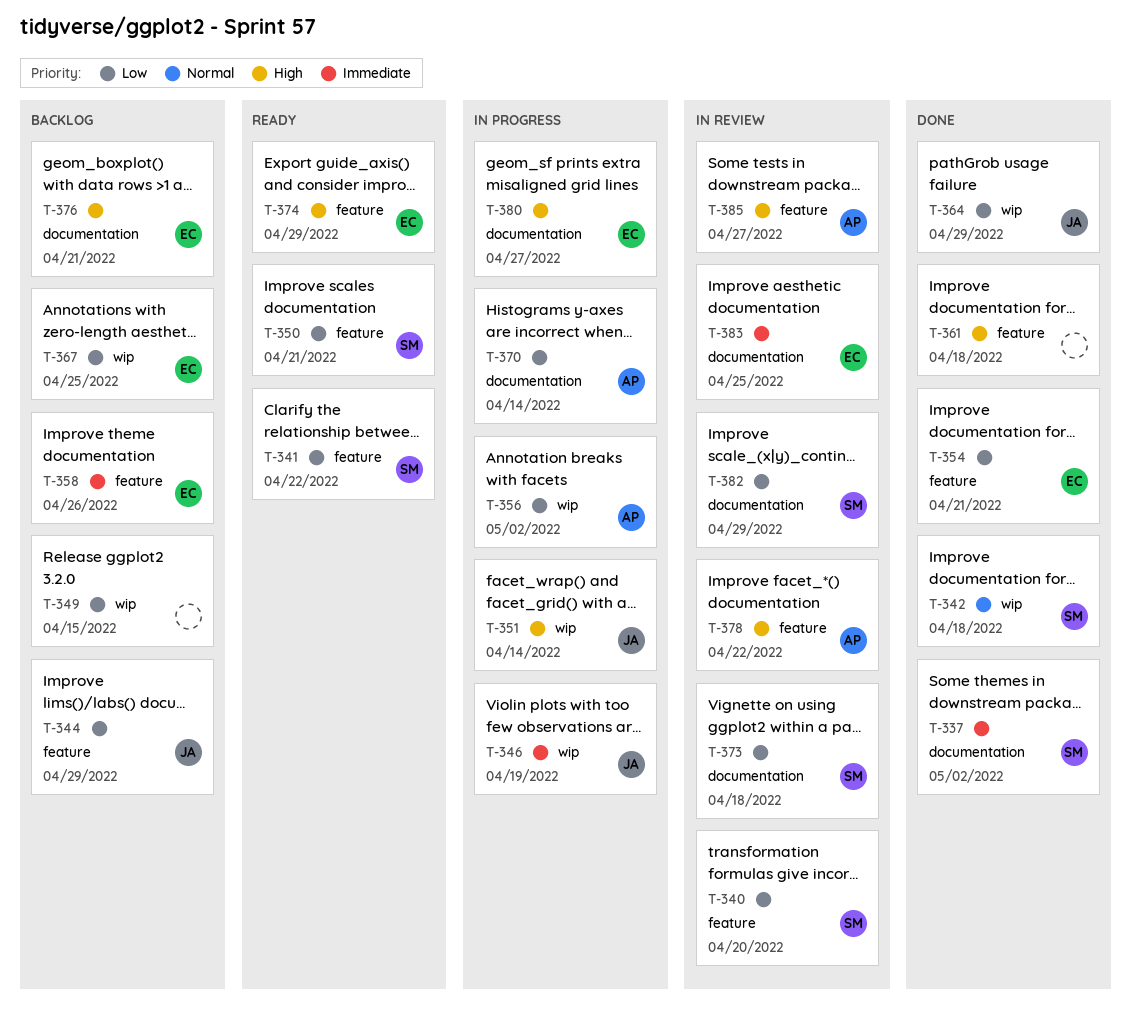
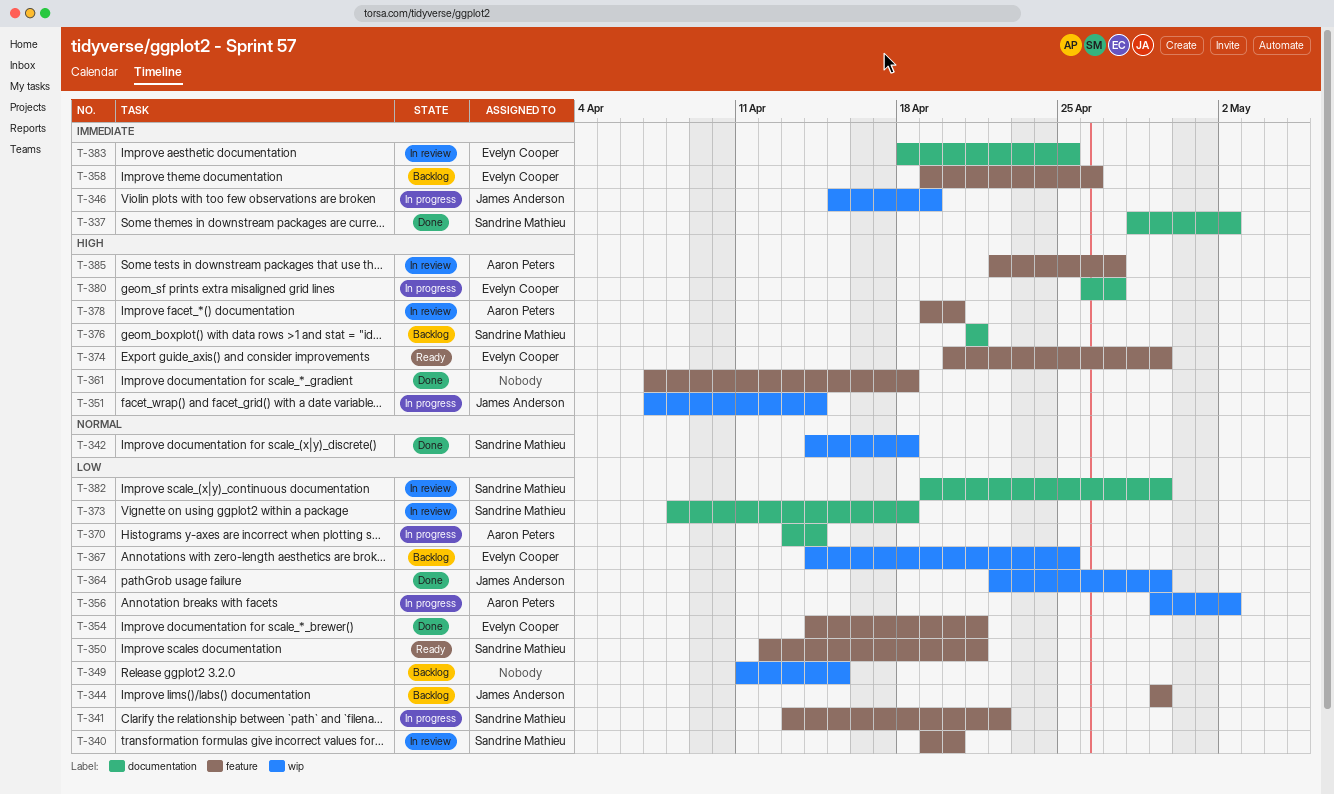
T-341, status: Ready -> In progress
T-376, owner: Evelyn Cooper -> Sandrine Mathieu
T-378, due: Apr 22 -> Apr 20

